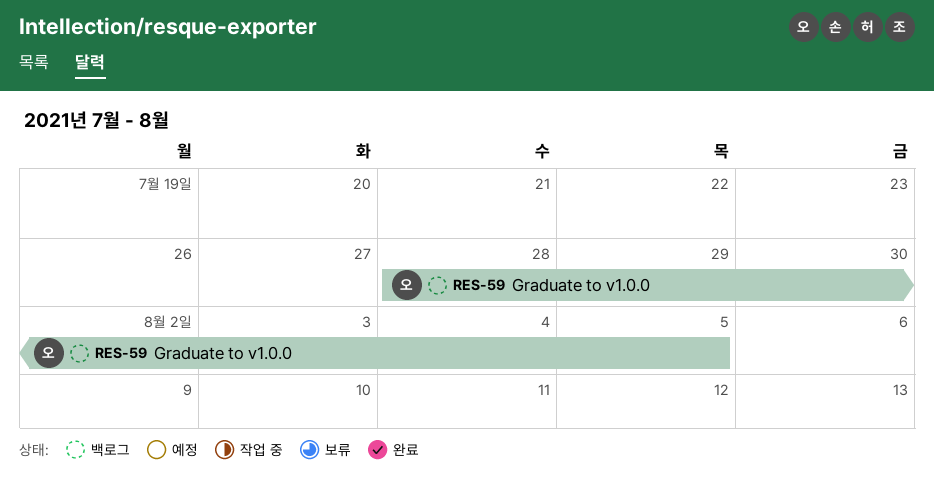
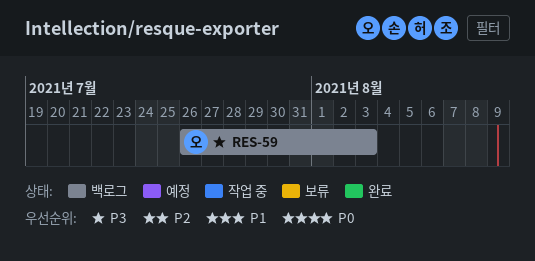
RES-59, start: Jul 28 -> Jul 26
RES-59, due: Aug 5 -> Aug 3

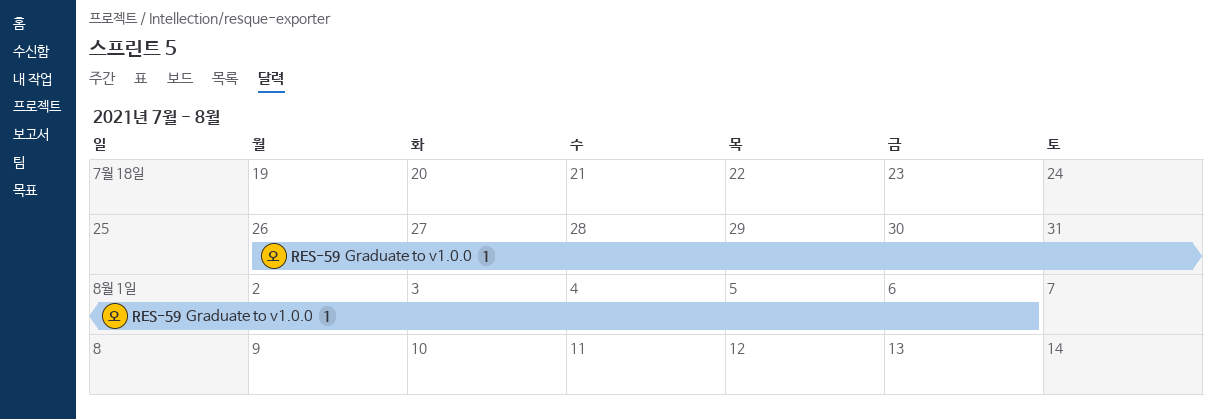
RES-59, due: Aug 3 -> Aug 6

